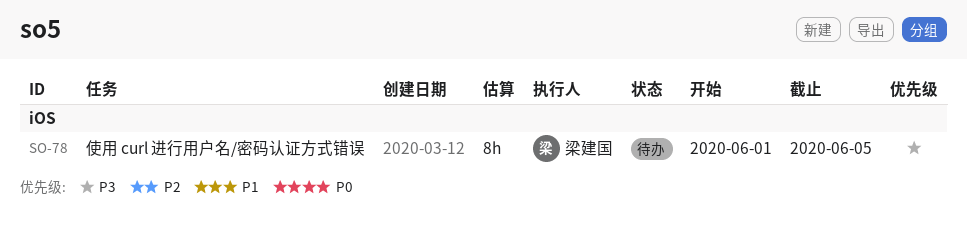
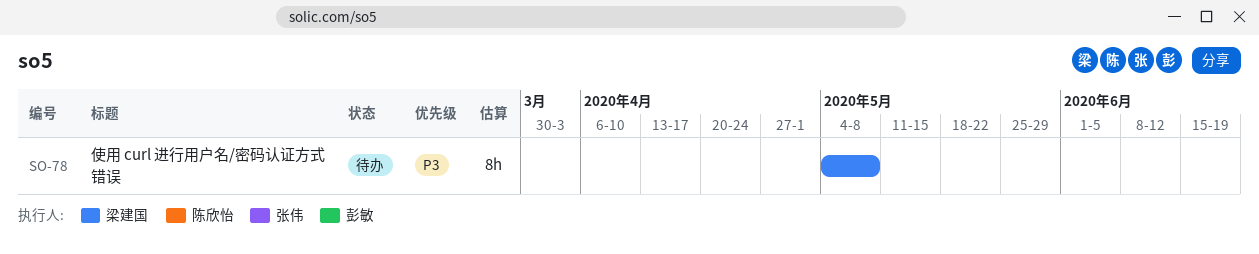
SO-78, start: Jun 1 -> May 4
SO-78, due: Jun 5 -> May 8

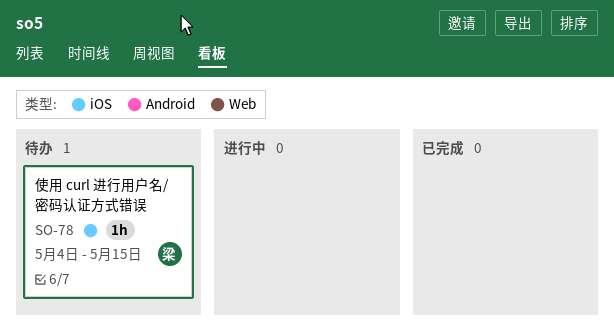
SO-78, estimate: 8h -> 1h
SO-78, due: May 8 -> May 15

